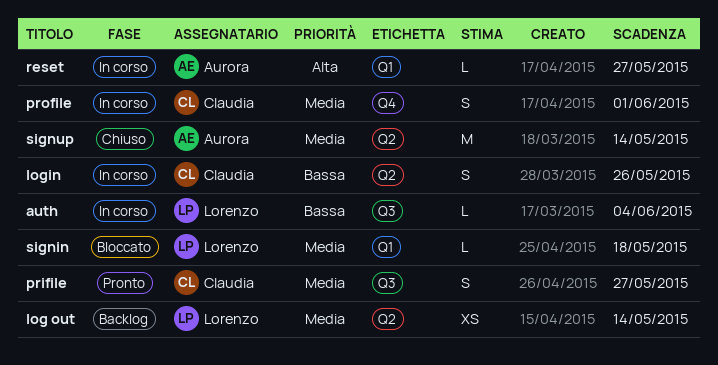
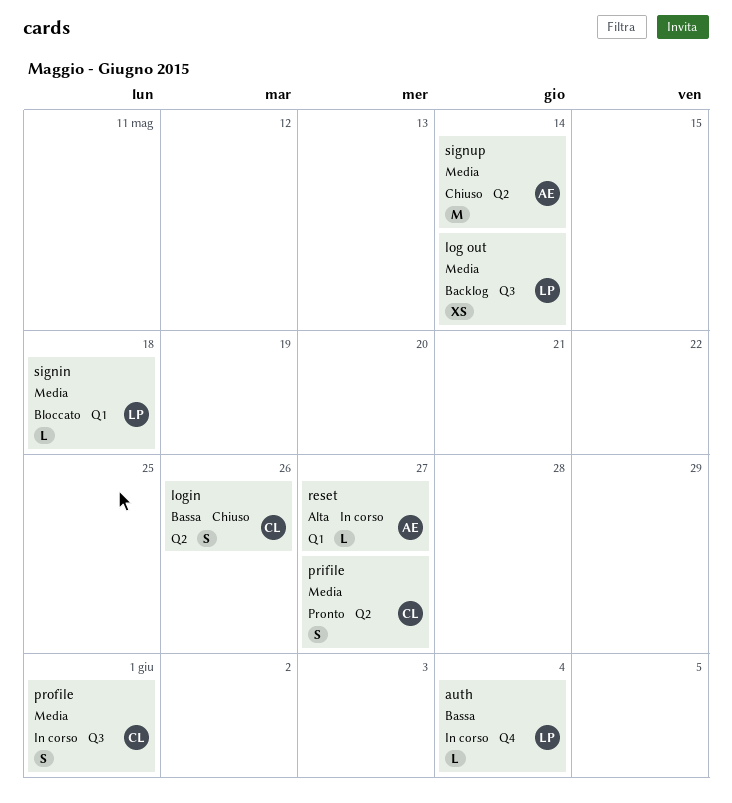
auth, label: Q3 -> Q4
log out, label: Q2 -> Q3
login, status: In corso -> Chiuso
prifile, label: Q3 -> Q2
profile, label: Q4 -> Q3

